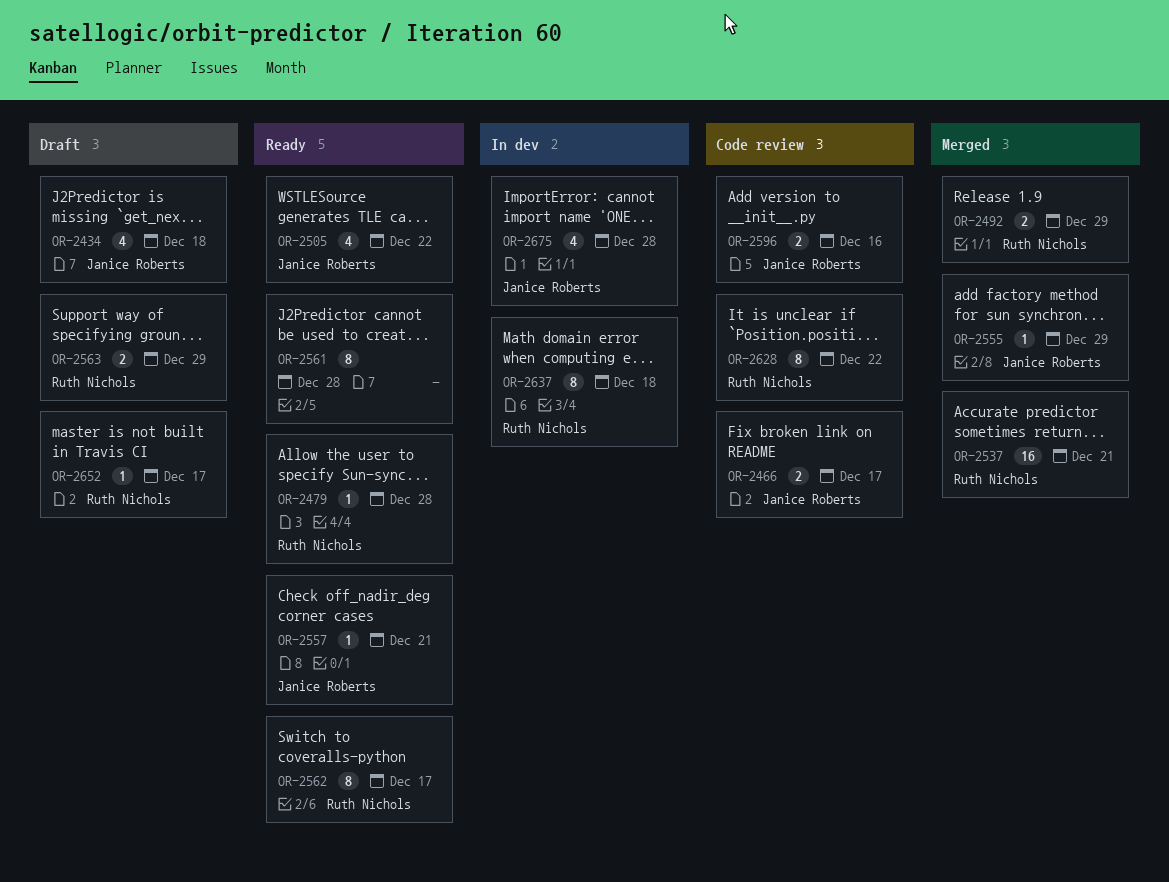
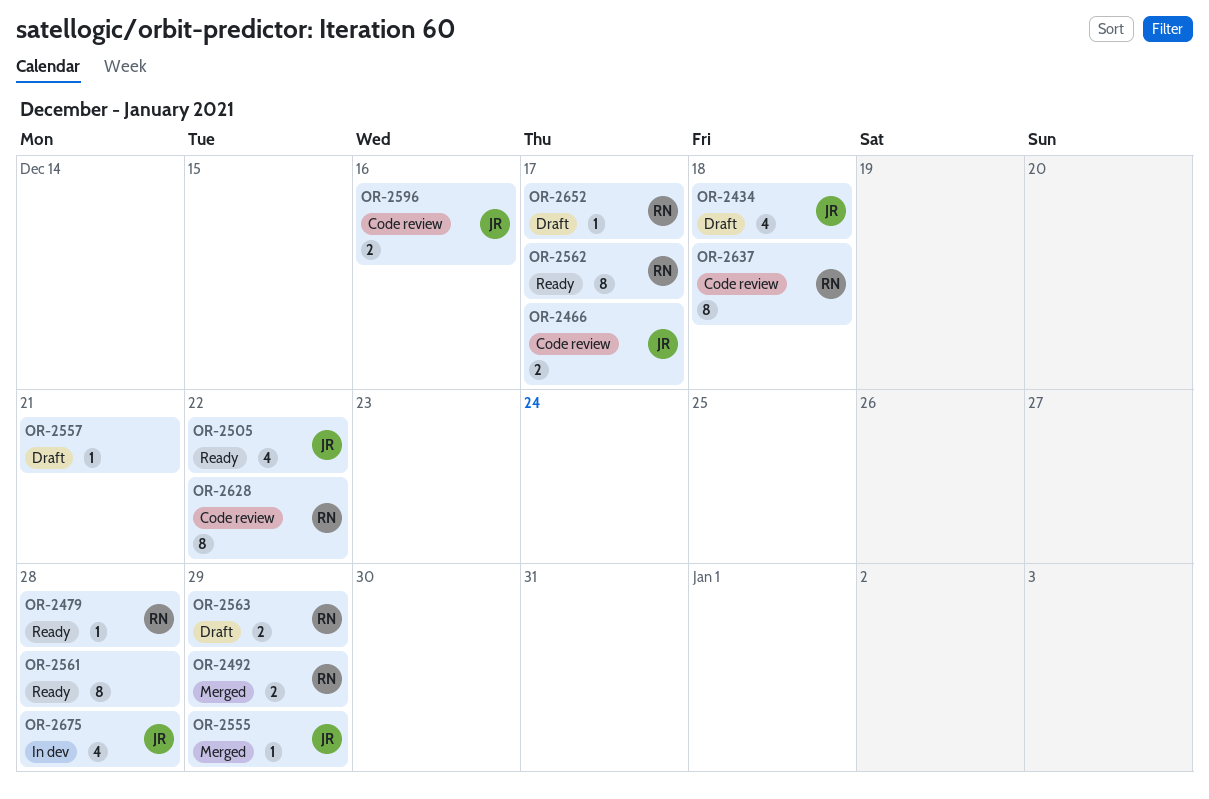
OR-2537: present -> none
OR-2557, status: Ready -> Draft
OR-2557, owner: Janice Roberts -> none
OR-2637, status: In dev -> Code review

